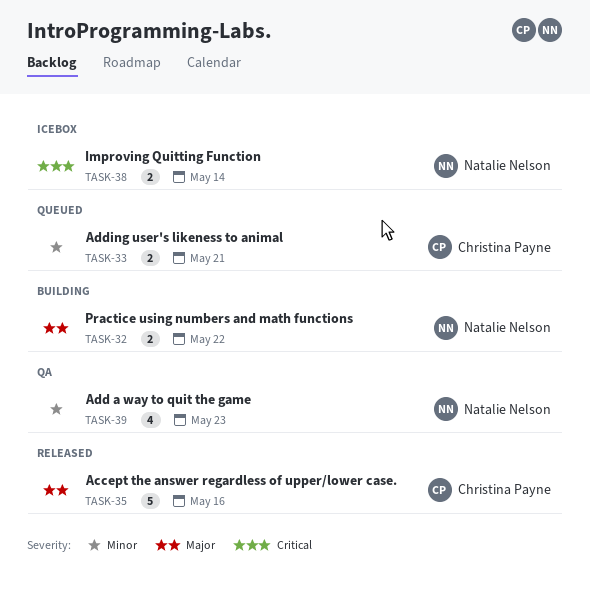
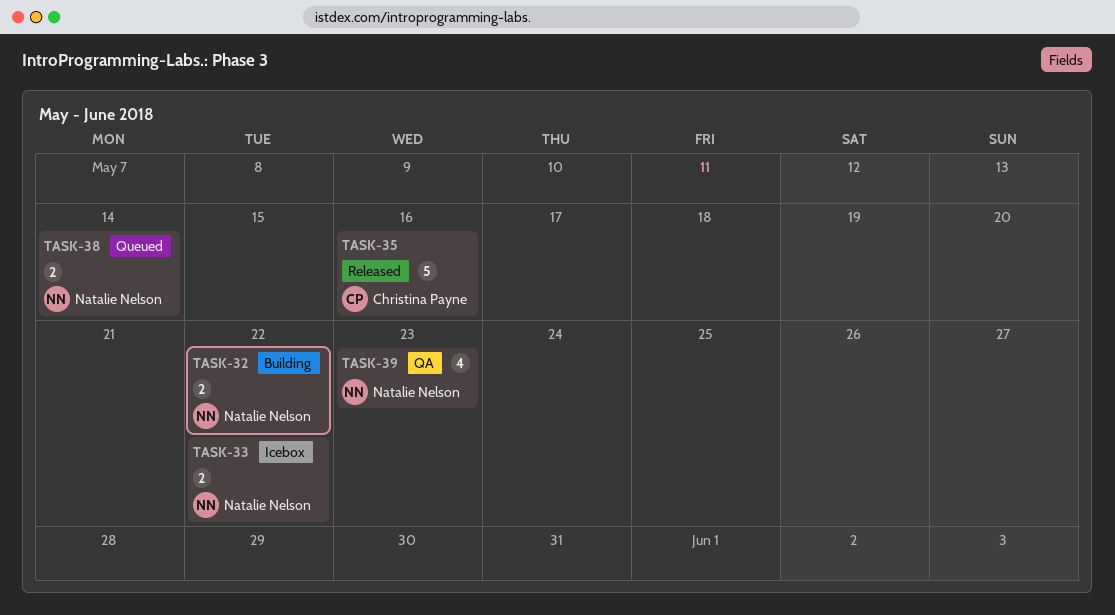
TASK-33, status: Queued -> Icebox
TASK-33, owner: Christina Payne -> Natalie Nelson
TASK-33, due: May 21 -> May 22
TASK-38, status: Icebox -> Queued

